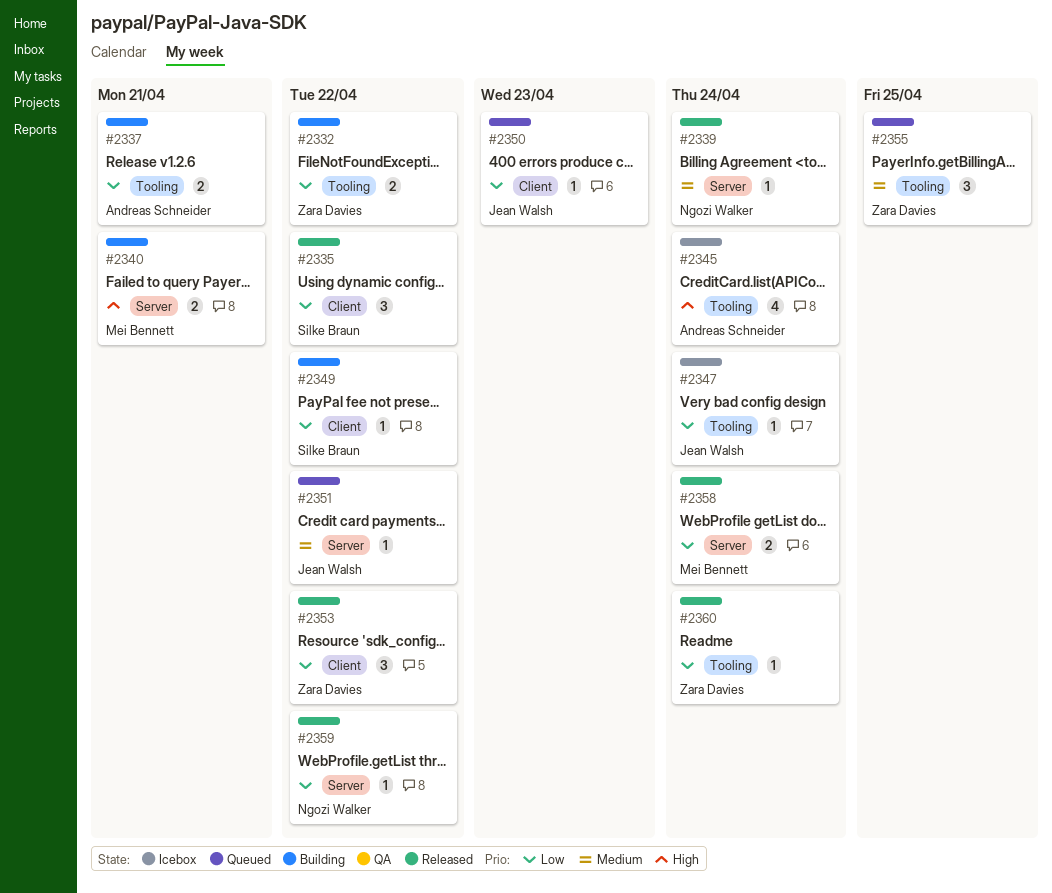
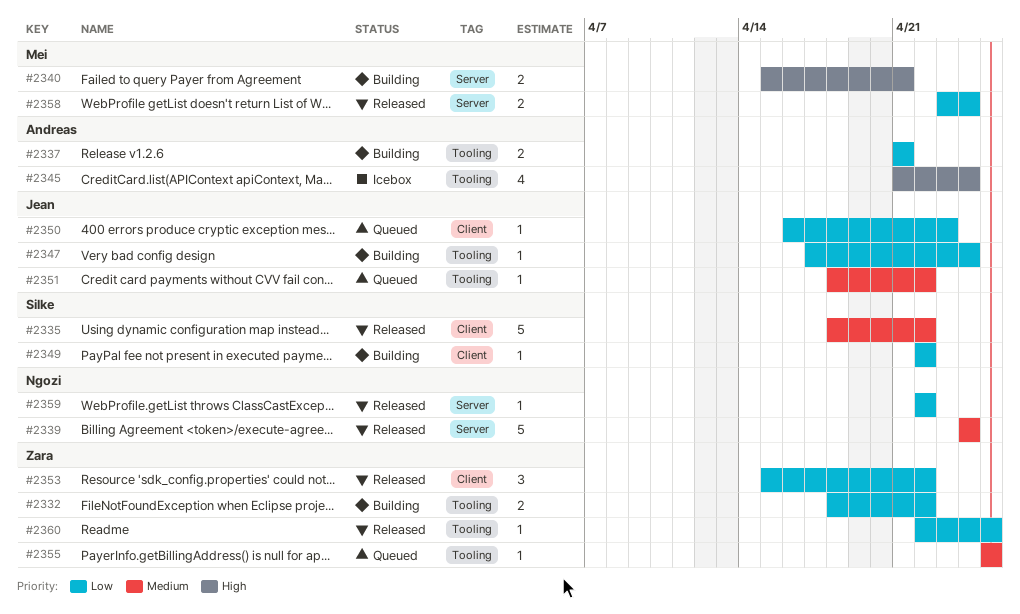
#2335, priority: Low -> Medium
#2335, estimate: 3 -> 5
#2339, estimate: 1 -> 5
#2347, status: Icebox -> Building
#2351, label: Server -> Tooling
#2355, estimate: 3 -> 1
#2360, due: Apr 24 -> Apr 25

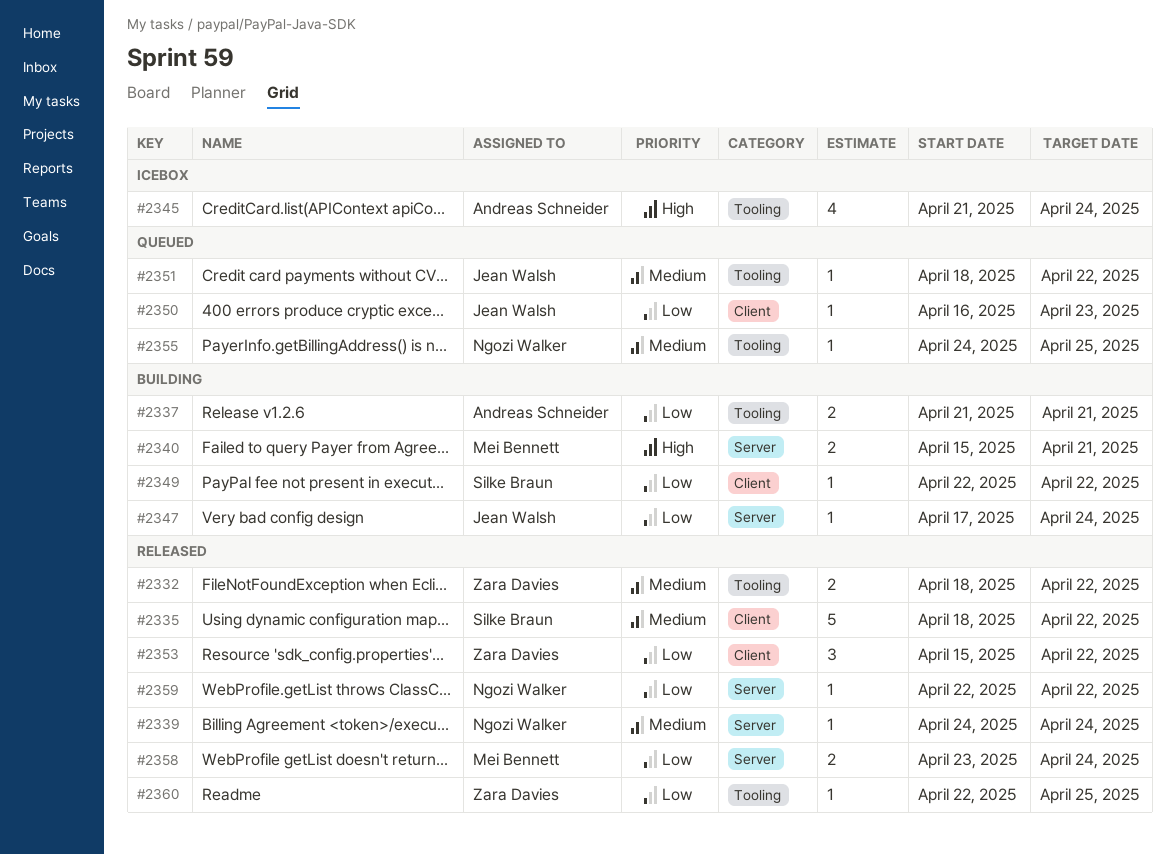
#2332, status: Building -> Released
#2332, priority: Low -> Medium
#2339, estimate: 5 -> 1
#2347, label: Tooling -> Server
#2355, owner: Zara Davies -> Ngozi Walker
#2355, start: Apr 25 -> Apr 24

